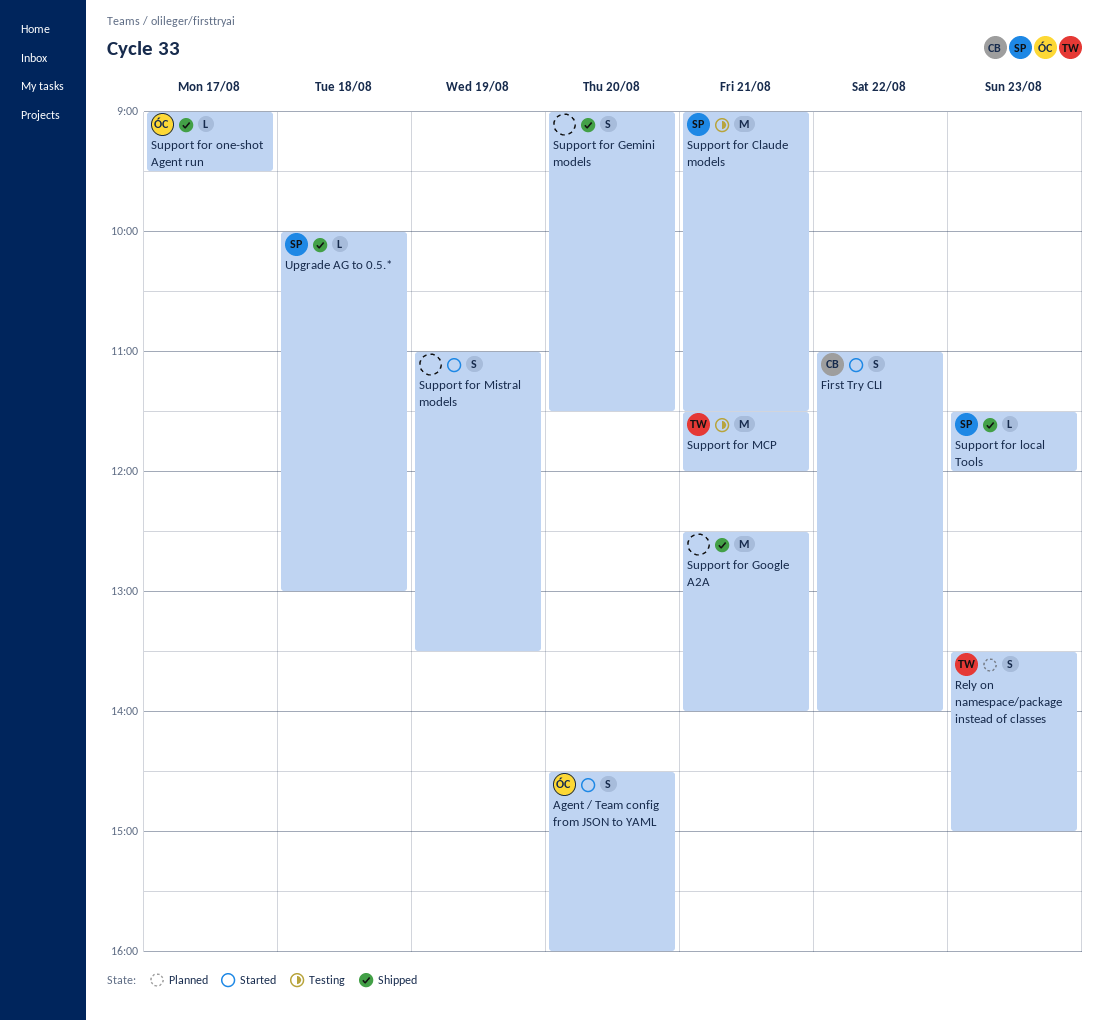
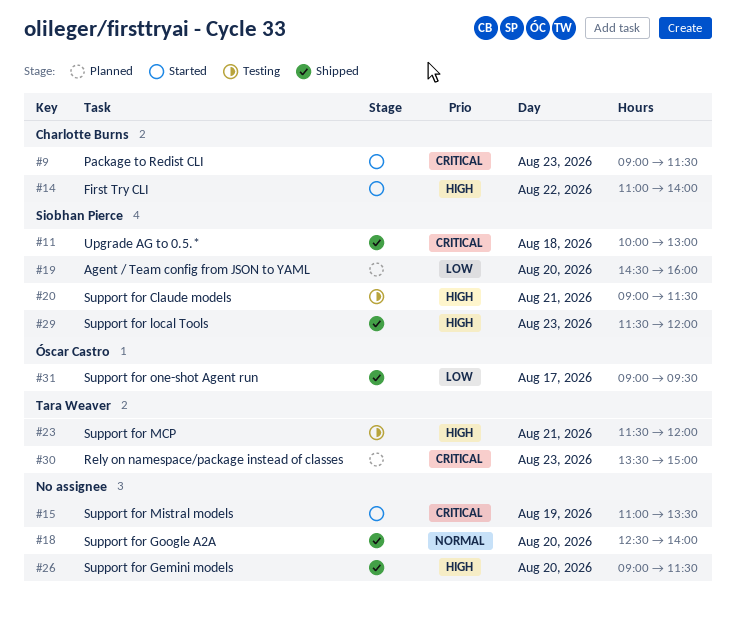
Agent / Team config from JSON to YAML, status: Started -> Planned
Agent / Team config from JSON to YAML, owner: Óscar Castro -> Siobhan Pierce
Package to Redist CLI: none -> present
Support for Google A2A, day: Aug 21 -> Aug 20

